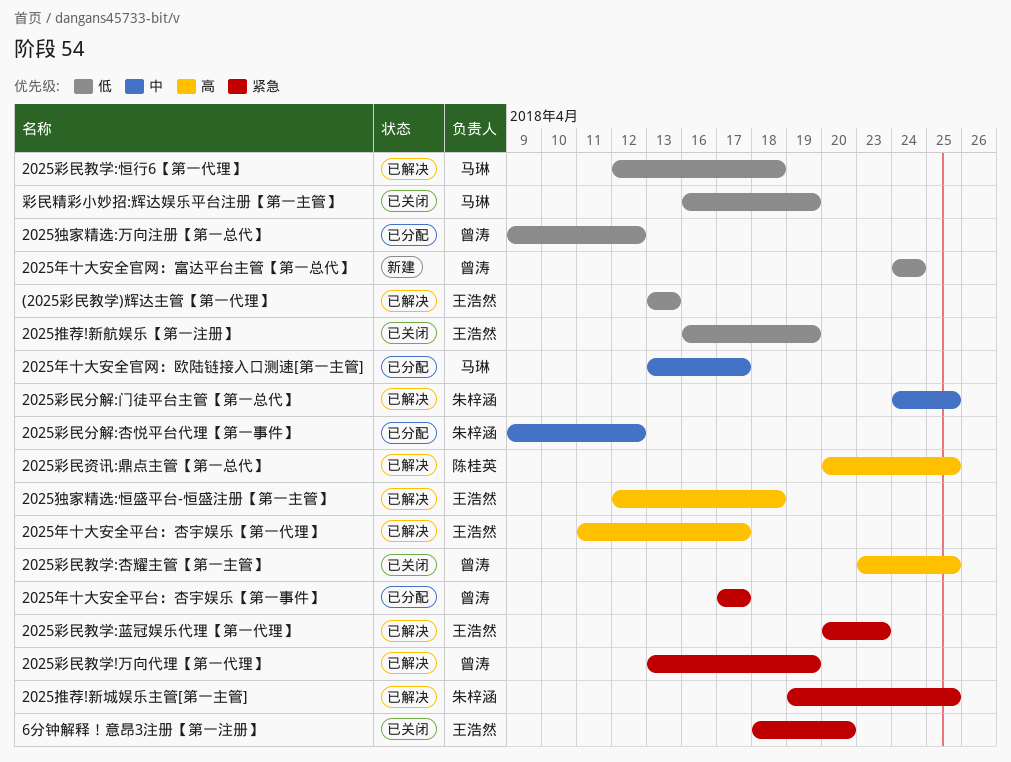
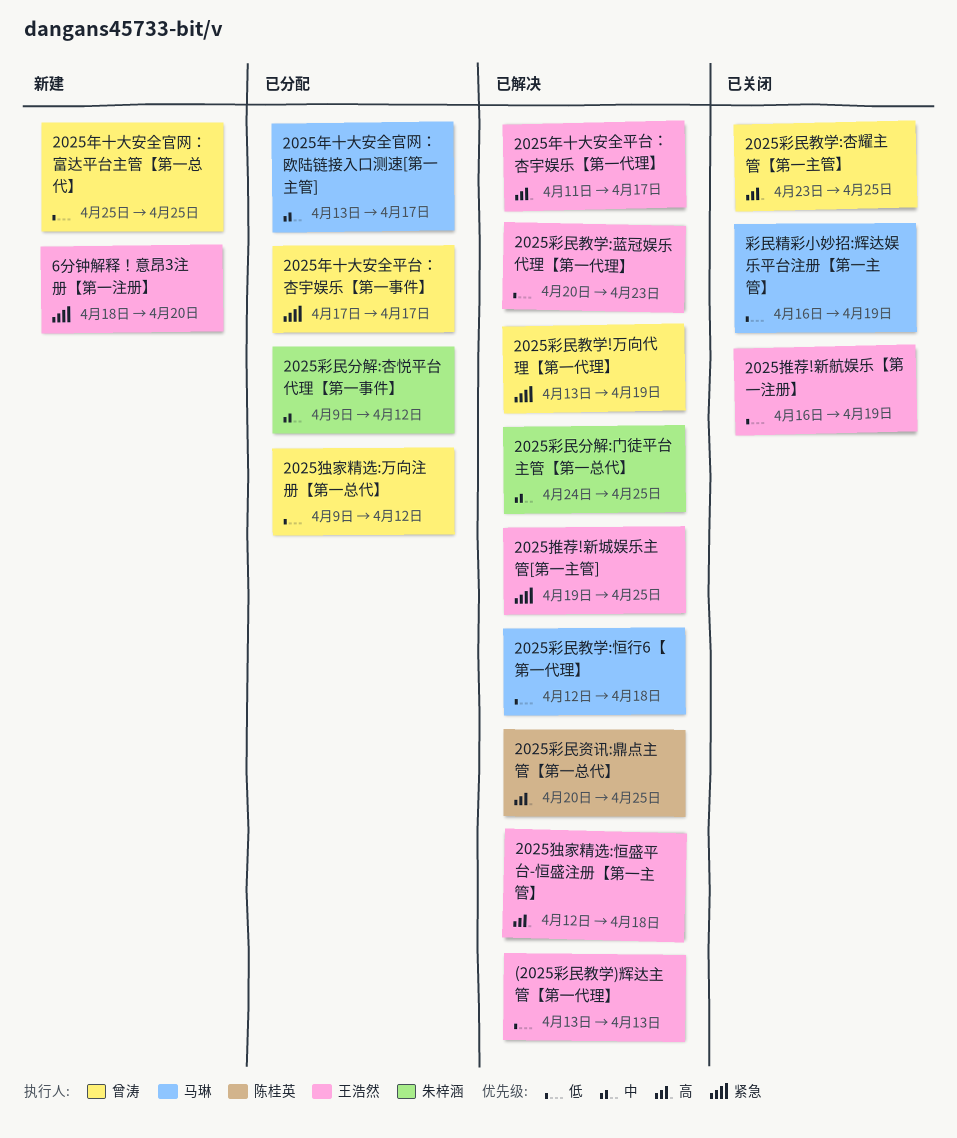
2025年十大安全官网：富达平台主管【第一总代】, start: Apr 24 -> Apr 25
2025年十大安全官网：富达平台主管【第一总代】, due: Apr 24 -> Apr 25
2025彩民教学:蓝冠娱乐代理【第一代理】, priority: 紧急 -> 低
2025推荐!新城娱乐主管[第一主管], owner: 朱梓涵 -> 王浩然
6分钟解释！意昂3注册【第一注册】, status: 已关闭 -> 新建

